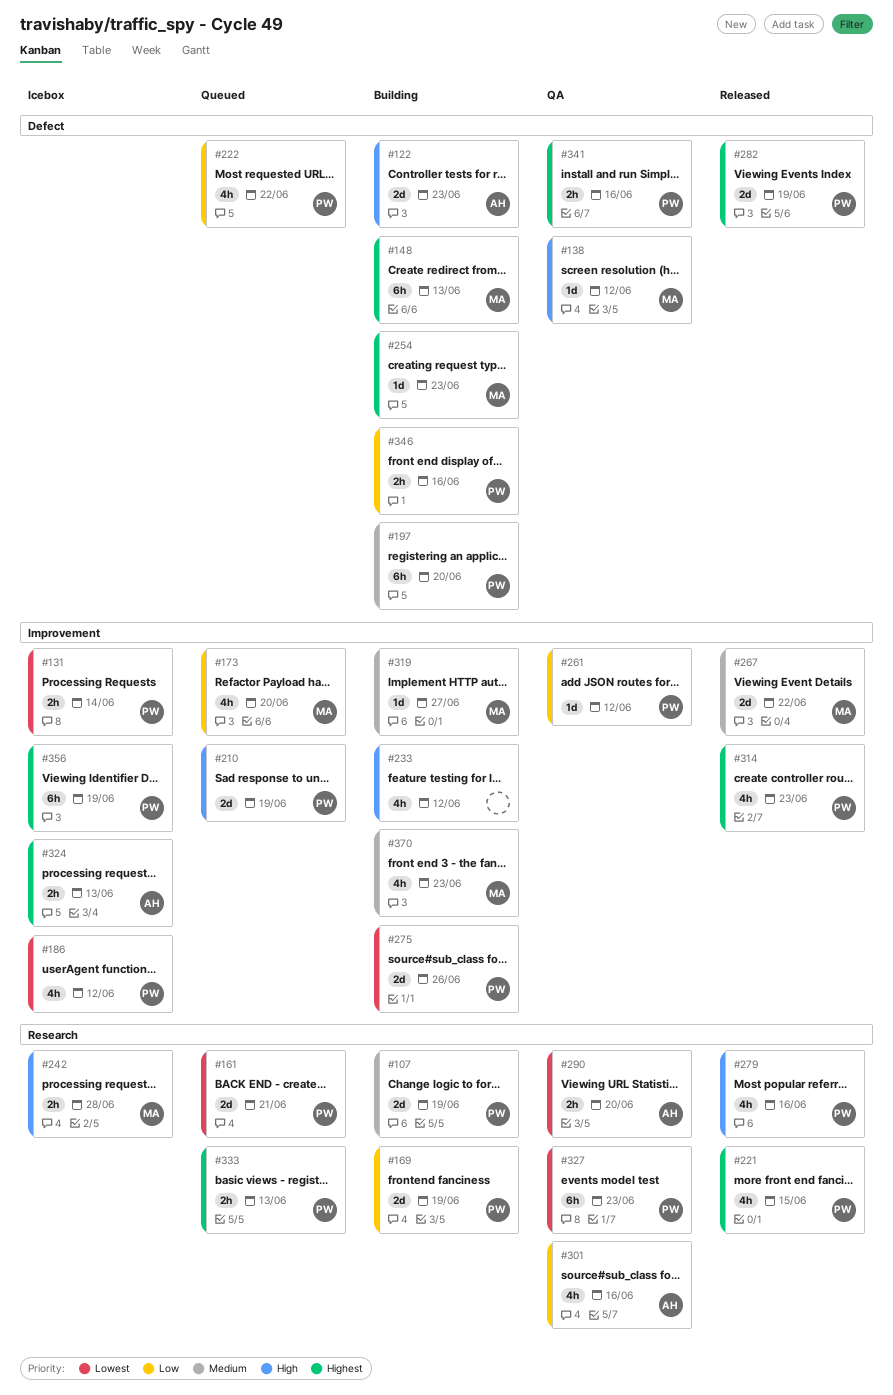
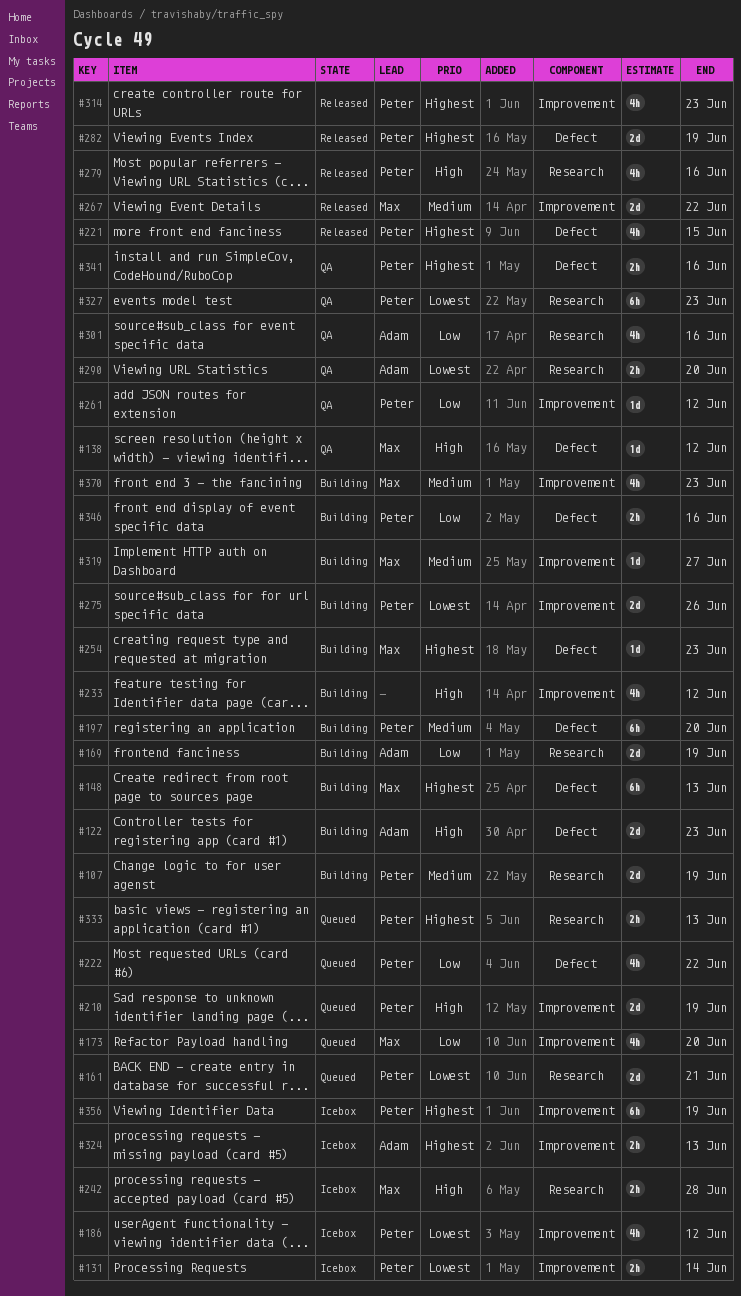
#169, owner: Peter -> Adam
#221, label: Research -> Defect

